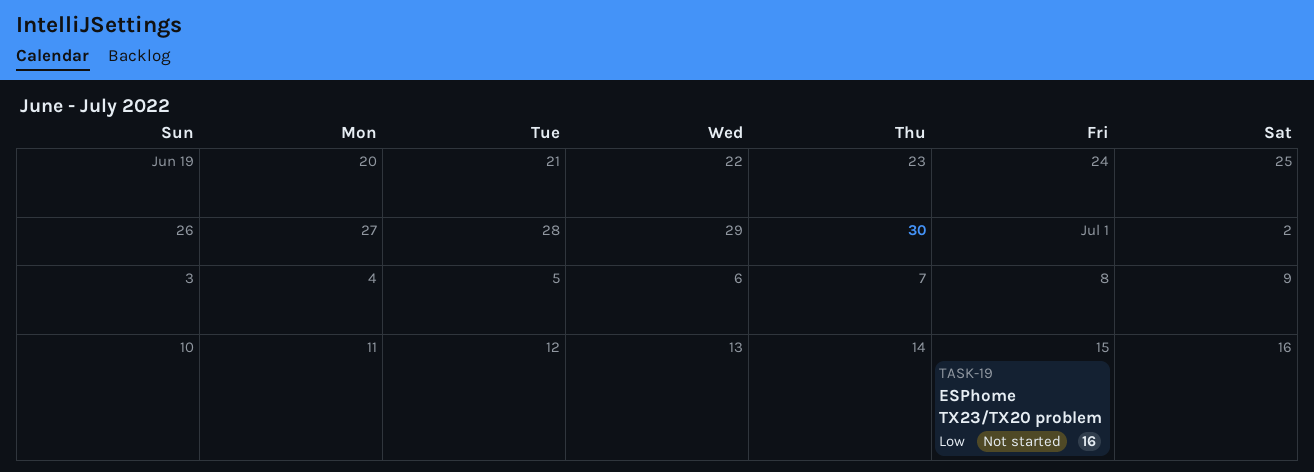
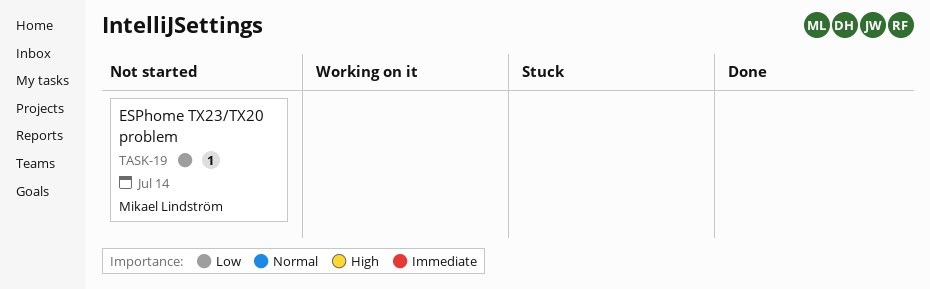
TASK-19, estimate: 16 -> 1
TASK-19, due: Jul 15 -> Jul 14

